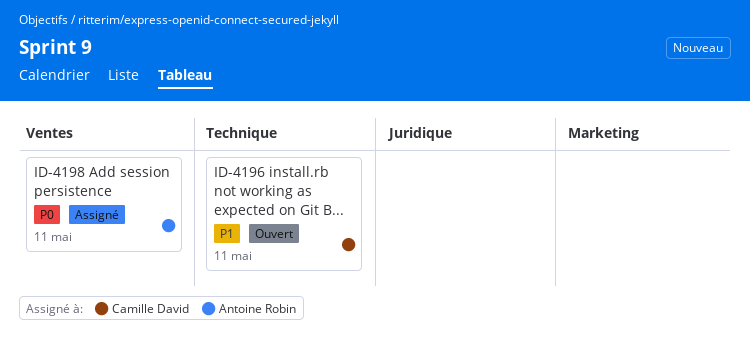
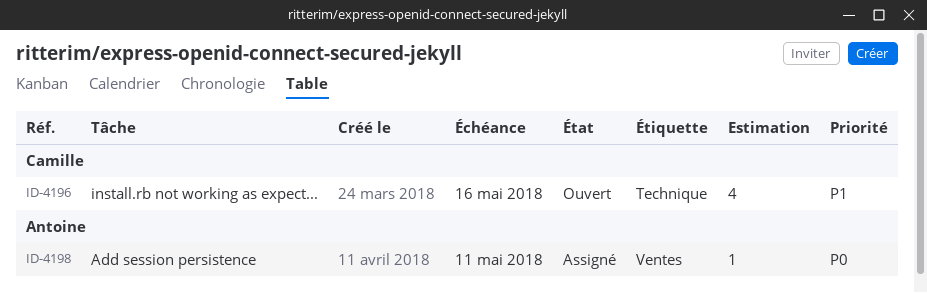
ID-4196, due: May 11 -> May 16

